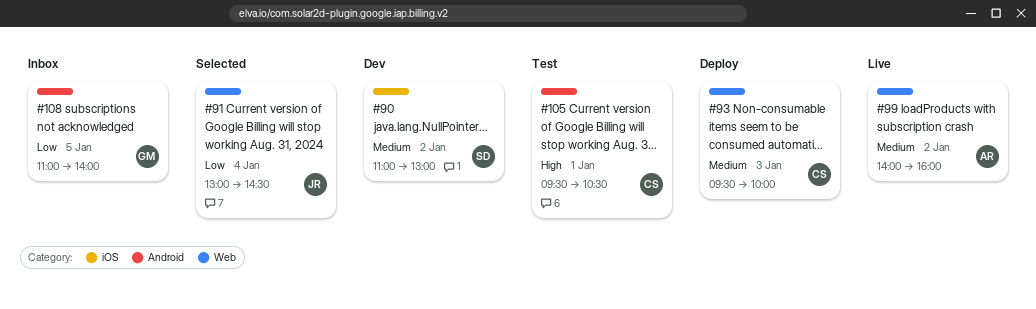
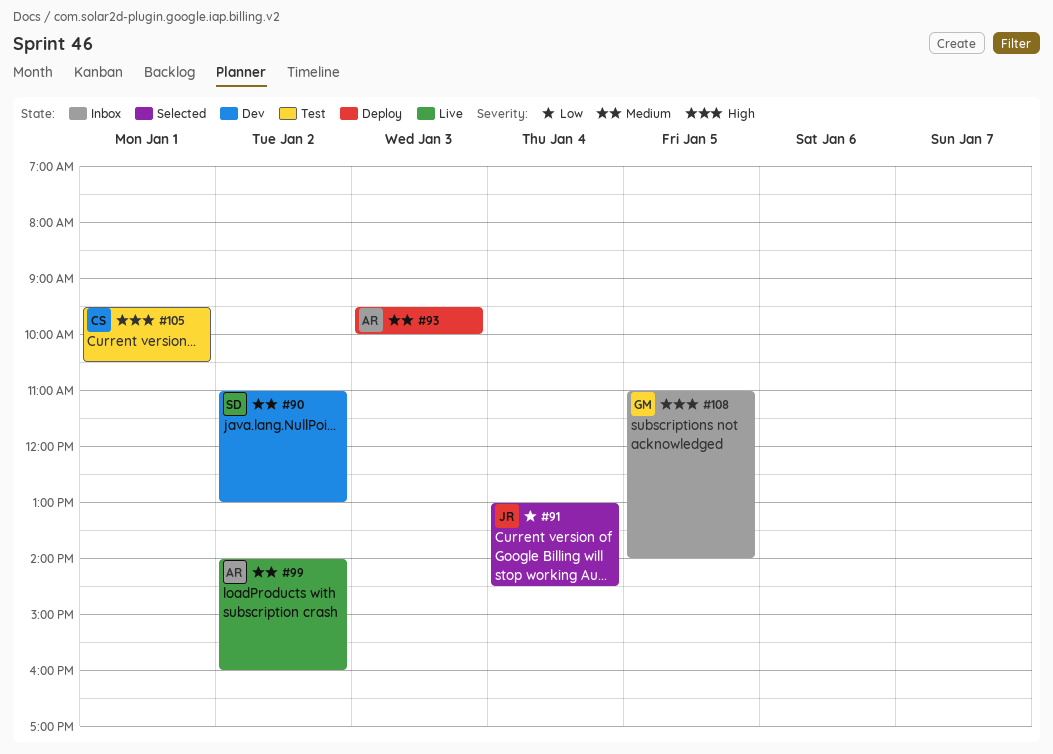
#93, owner: CS -> AR
#108, priority: Low -> High

